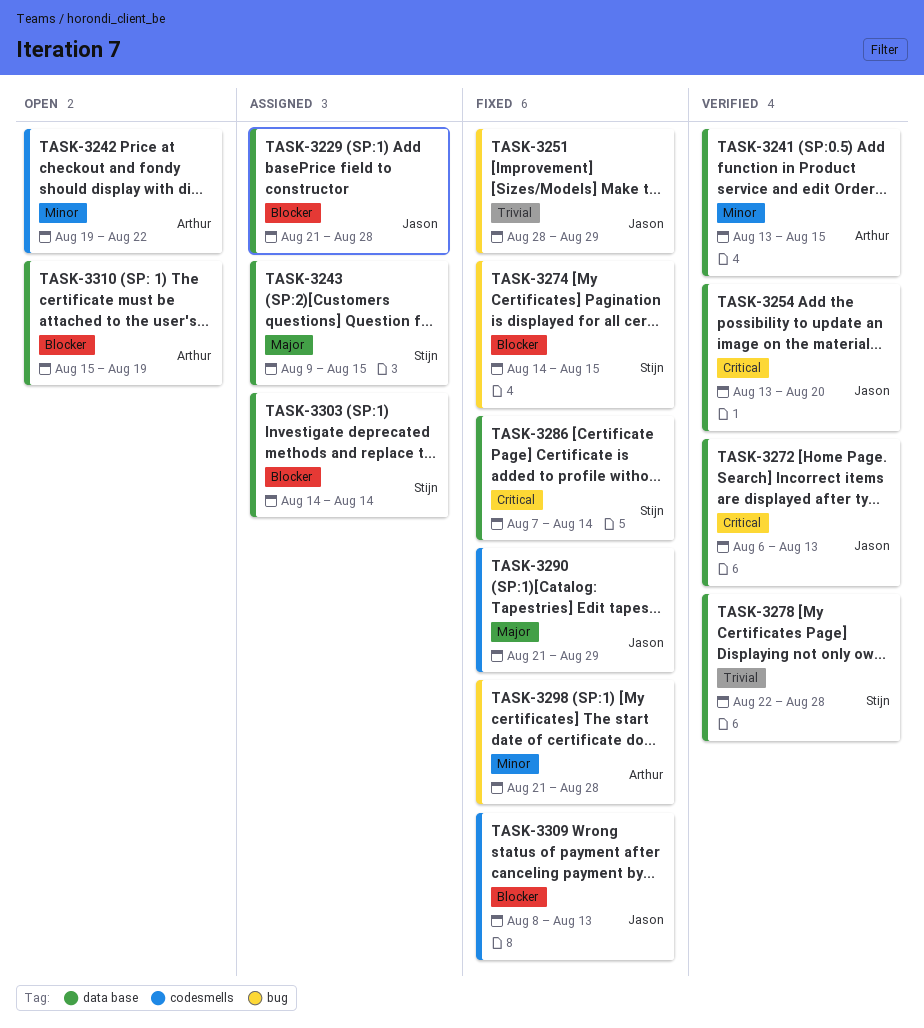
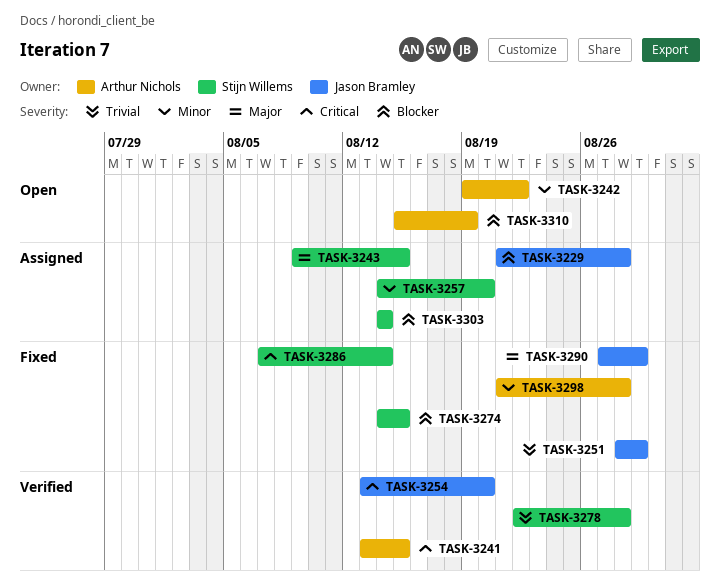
TASK-3241, priority: Minor -> Critical
TASK-3257: none -> present
TASK-3272: present -> none
TASK-3290, start: Aug 21 -> Aug 27
TASK-3309: present -> none

